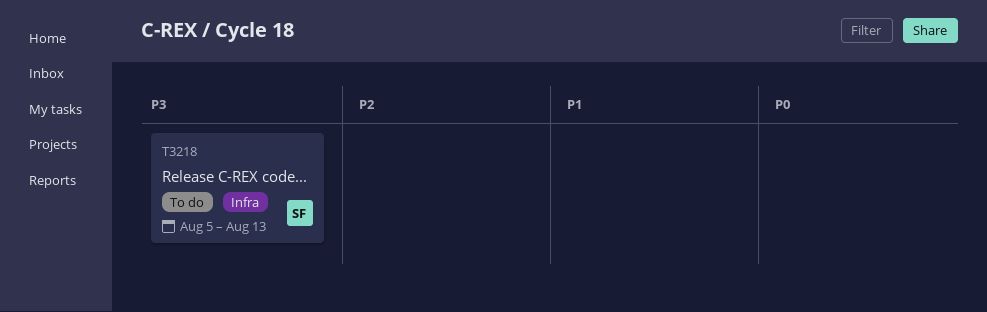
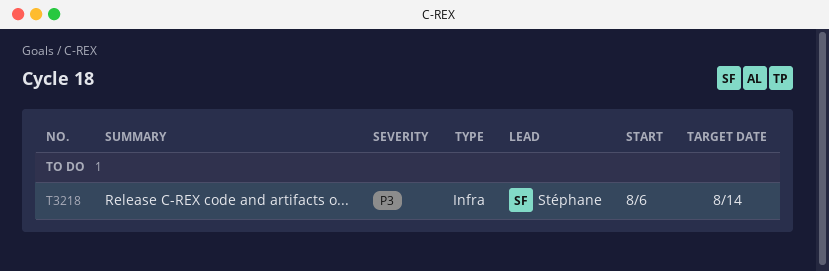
T3218, start: Aug 5 -> Aug 6
T3218, due: Aug 13 -> Aug 14

